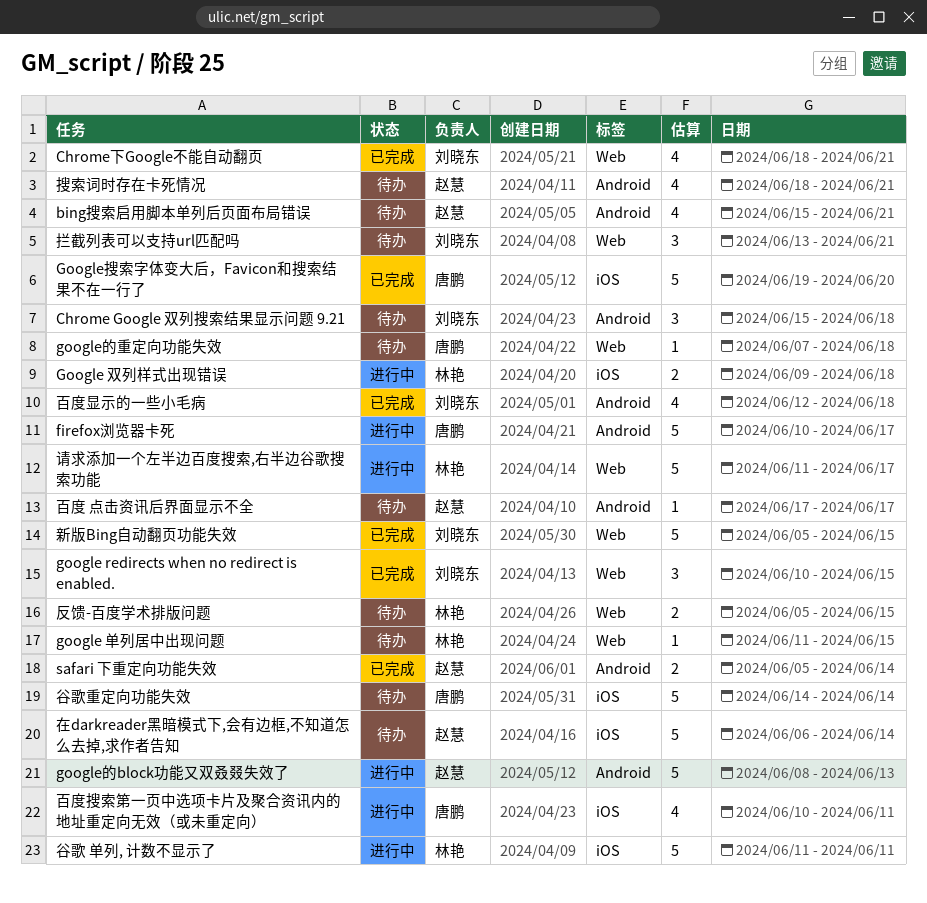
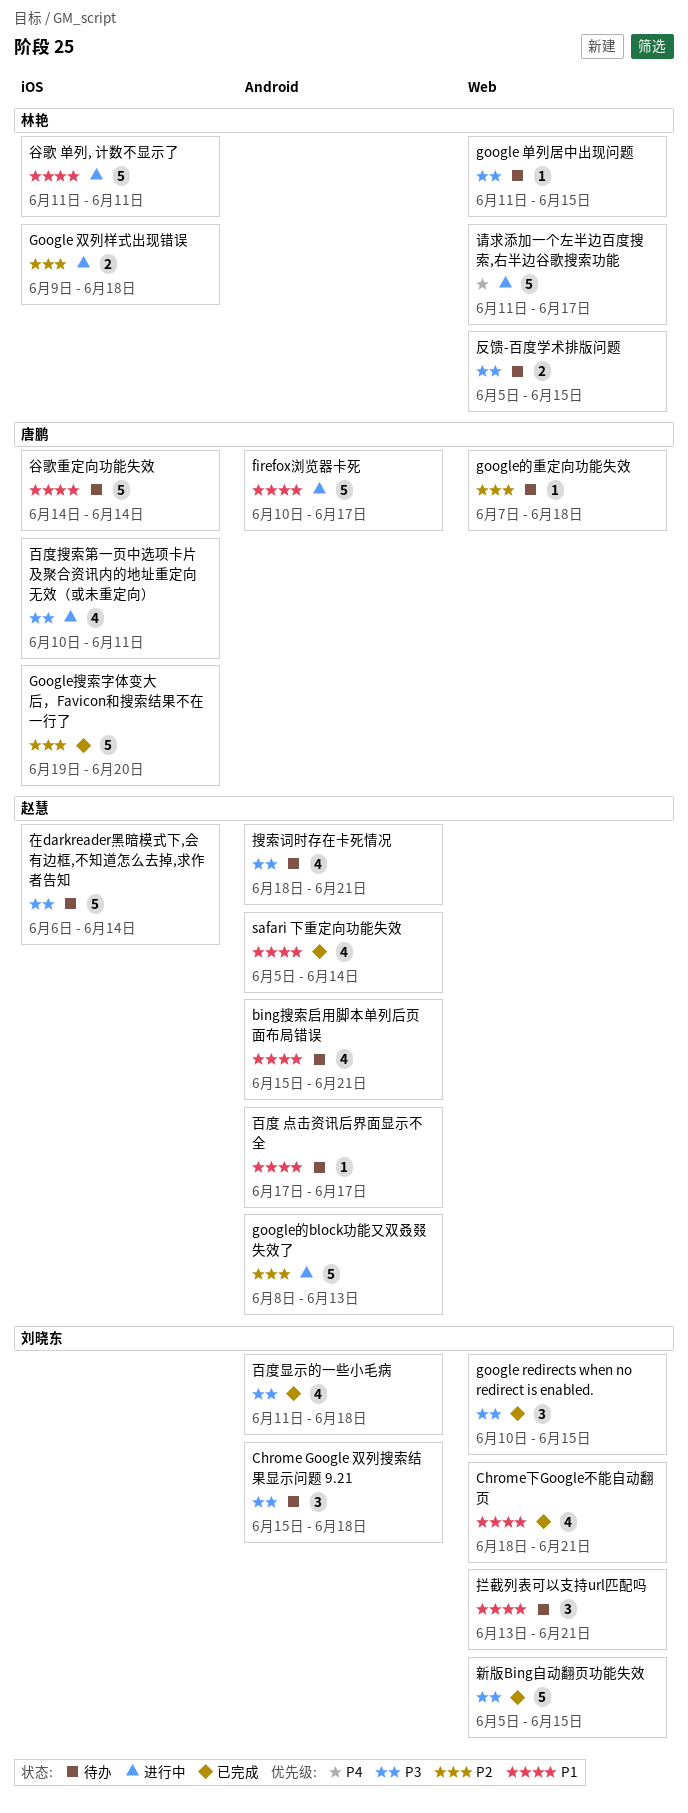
safari 下重定向功能失效, estimate: 2 -> 4
百度显示的一些小毛病, start: Jun 12 -> Jun 11

